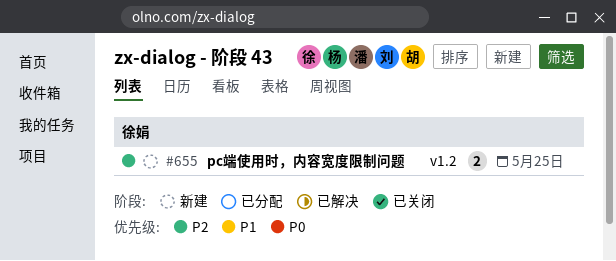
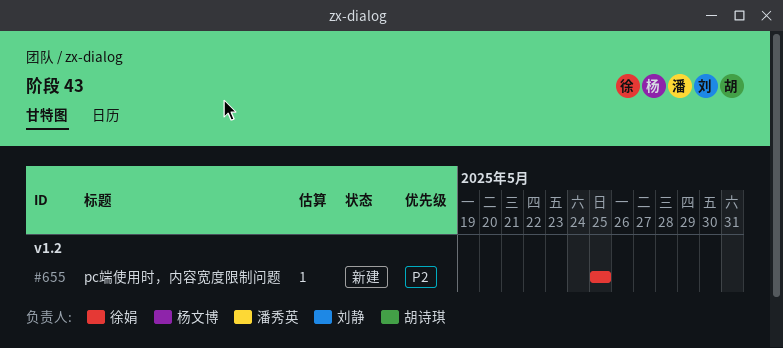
#655, estimate: 2 -> 1

